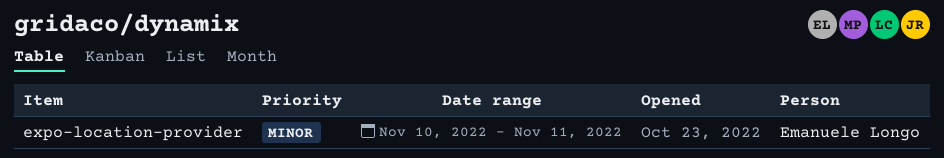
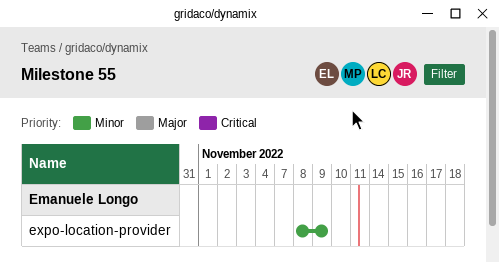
expo-location-provider, start: Nov 10 -> Nov 8
expo-location-provider, due: Nov 11 -> Nov 9

